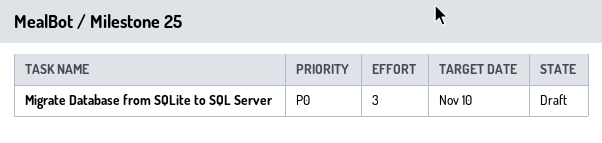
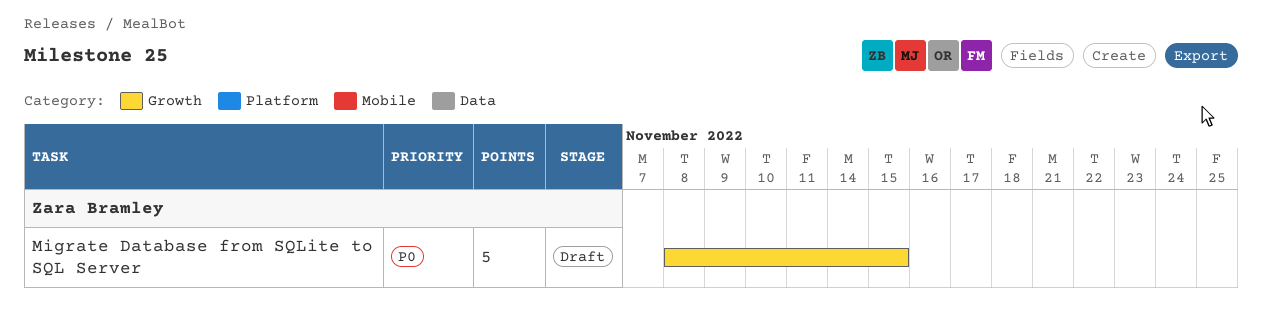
Migrate Database from SQLite to SQL Server, estimate: 3 -> 5
Migrate Database from SQLite to SQL Server, due: Nov 10 -> Nov 15

